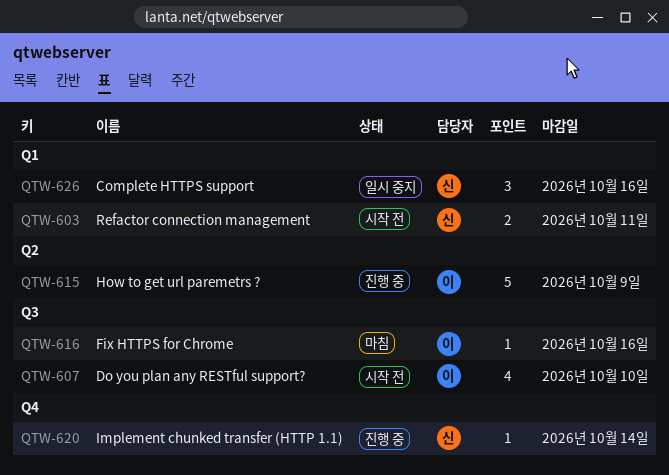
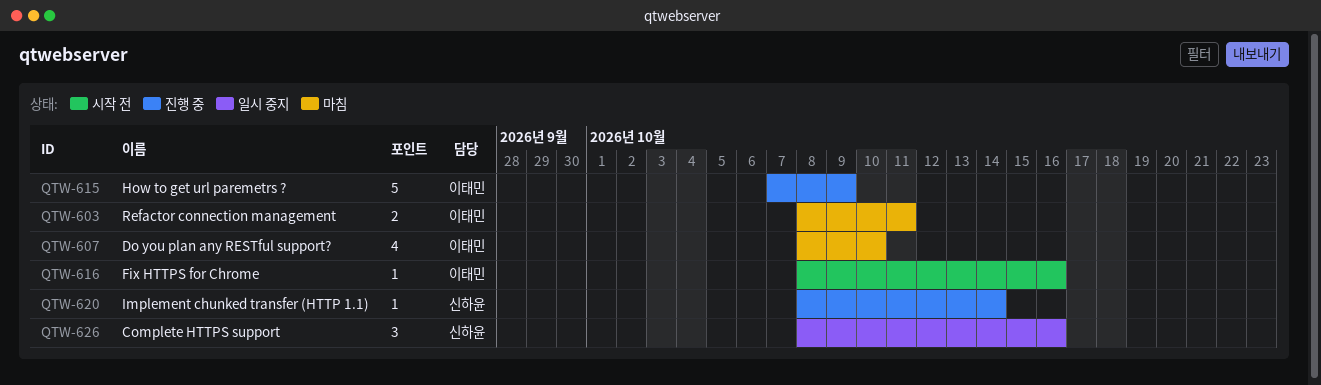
QTW-603, status: 시작 전 -> 마침
QTW-603, owner: 신하윤 -> 이태민
QTW-607, status: 시작 전 -> 마침
QTW-616, status: 마침 -> 시작 전

